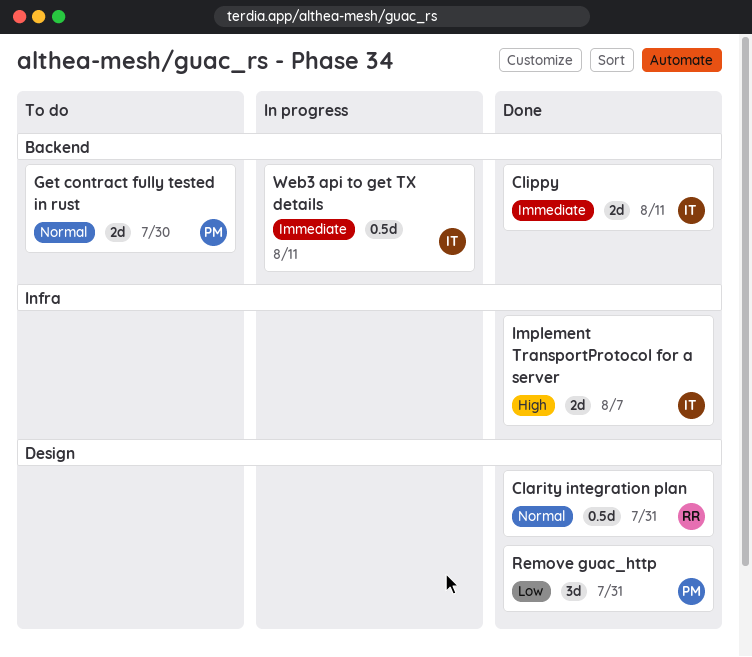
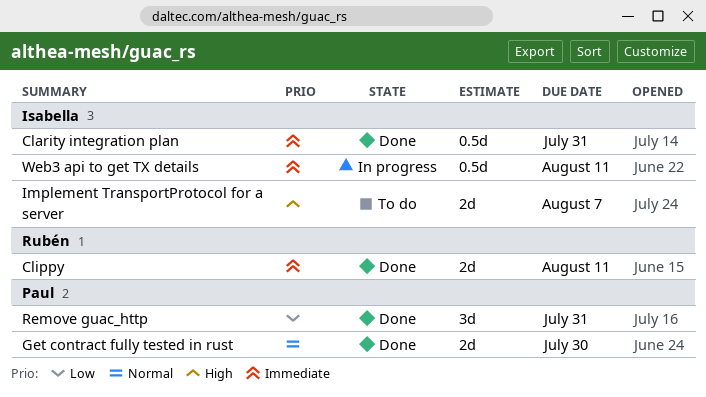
Clarity integration plan, owner: Rubén -> Isabella
Clarity integration plan, priority: Normal -> Immediate
Clippy, owner: Isabella -> Rubén
Get contract fully tested in rust, status: To do -> Done
Implement TransportProtocol for a server, status: Done -> To do

